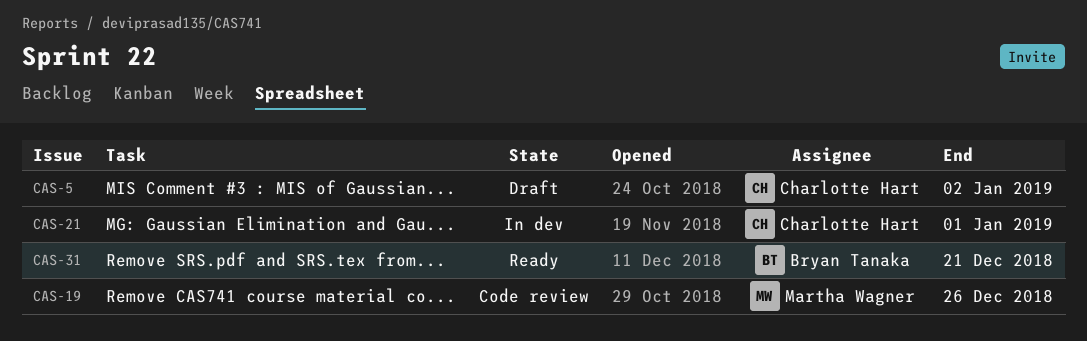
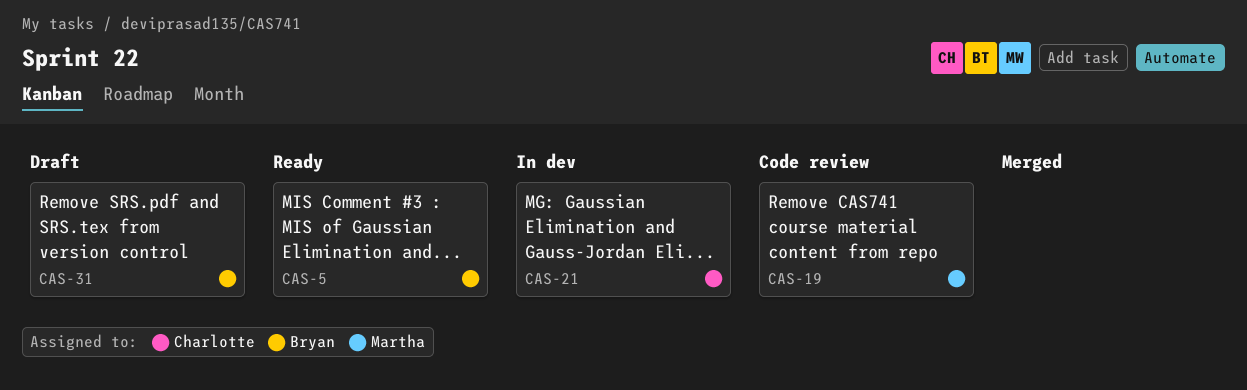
CAS-5, status: Draft -> Ready
CAS-5, owner: Charlotte Hart -> Bryan Tanaka
CAS-31, status: Ready -> Draft

